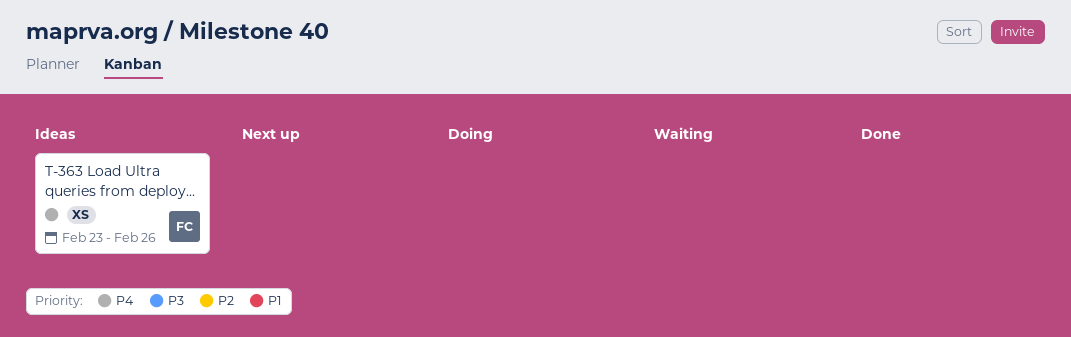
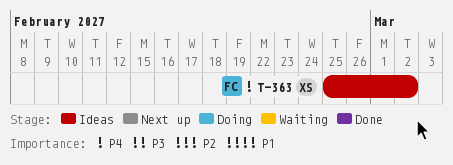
T-363, start: Feb 23 -> Feb 25
T-363, due: Feb 26 -> Mar 2

